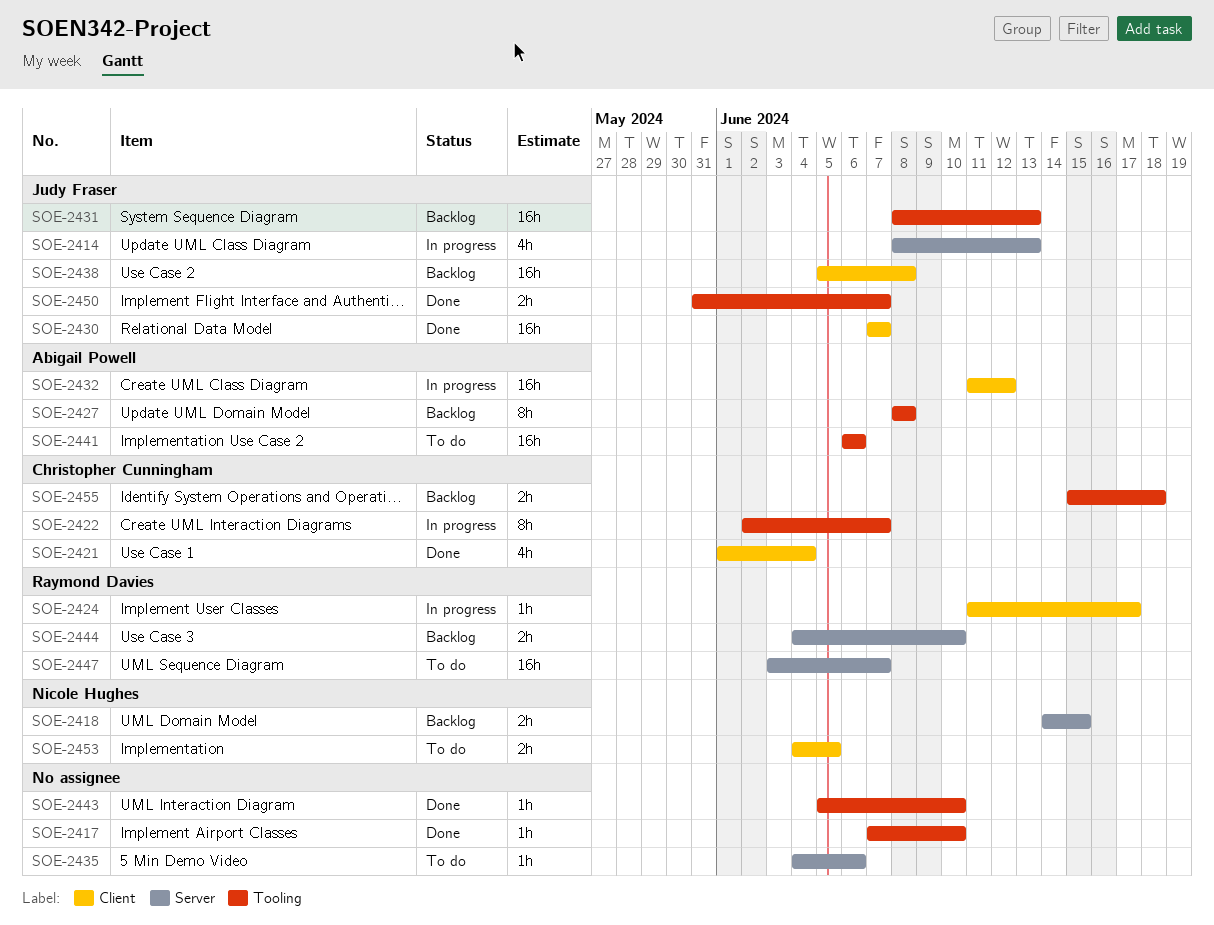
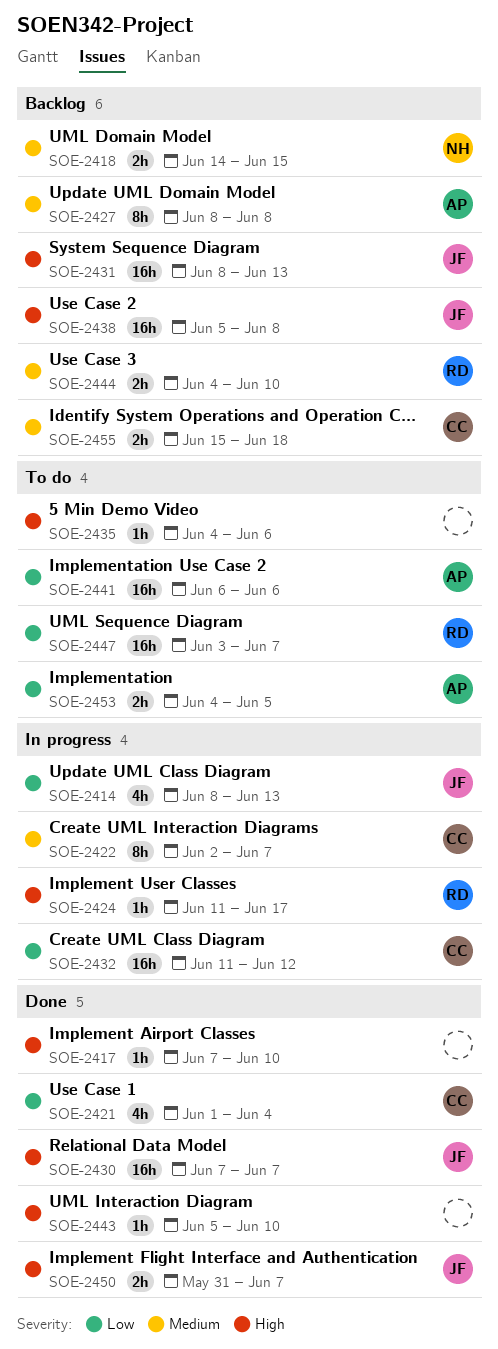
SOE-2432, owner: Abigail Powell -> Christopher Cunningham
SOE-2453, owner: Nicole Hughes -> Abigail Powell

